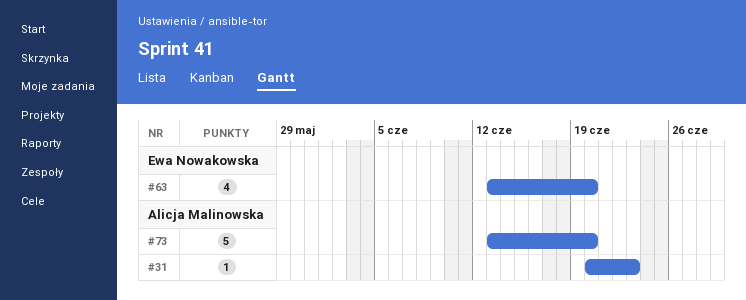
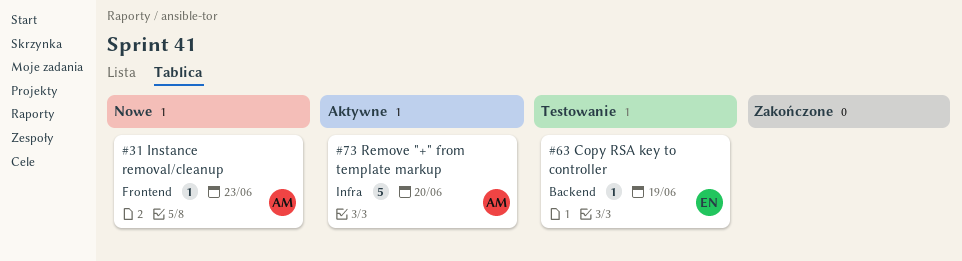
#63, estimate: 4 -> 1
#63, due: Jun 20 -> Jun 19

